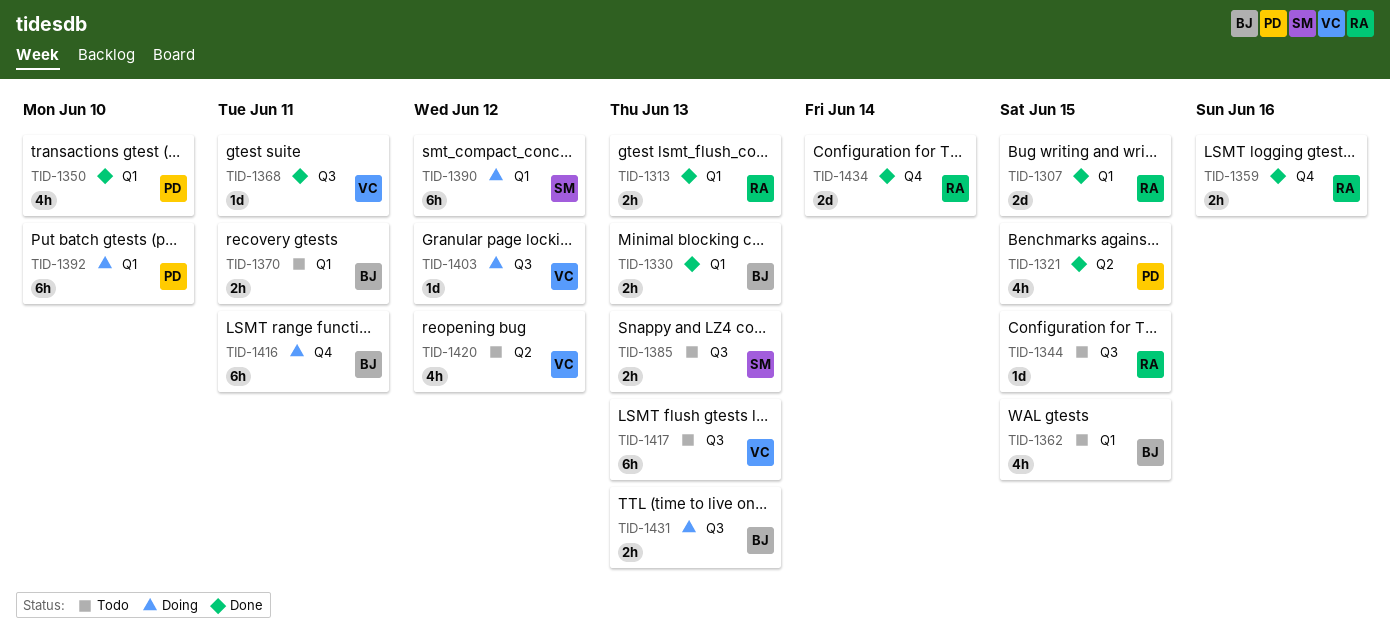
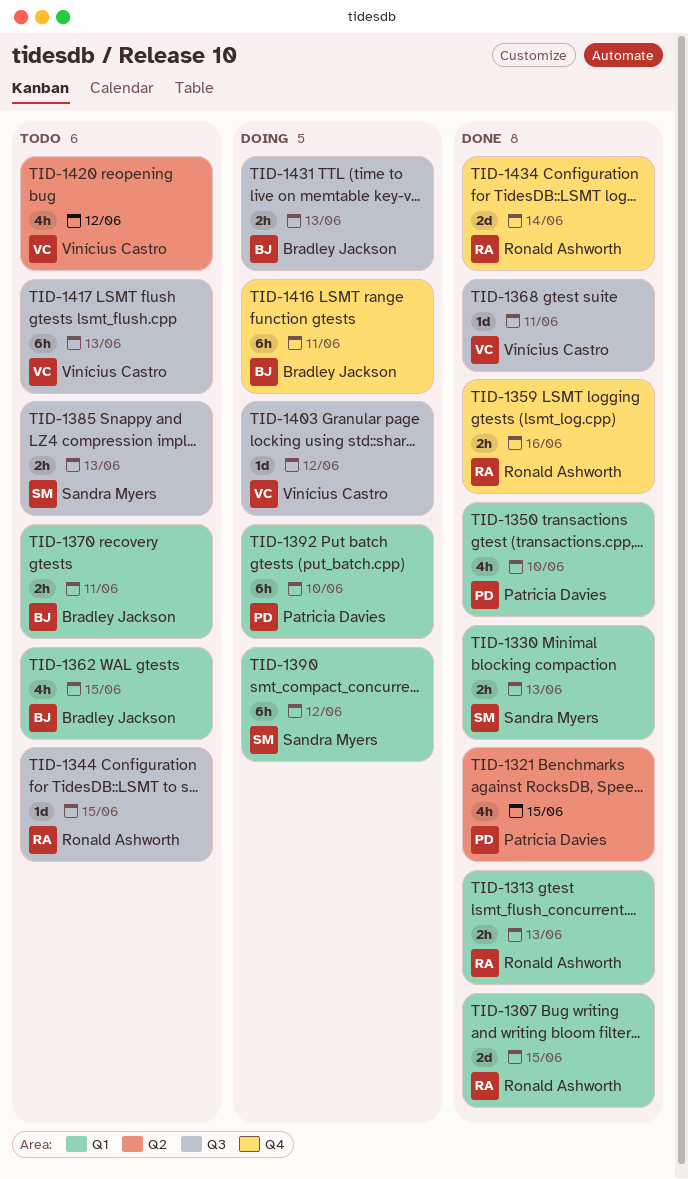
TID-1330, owner: Bradley Jackson -> Sandra Myers

